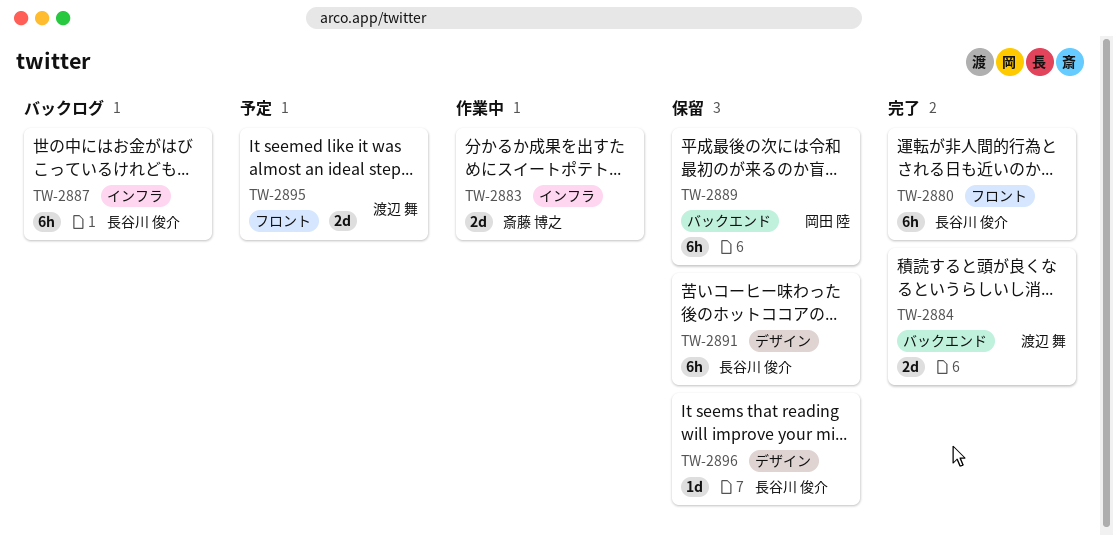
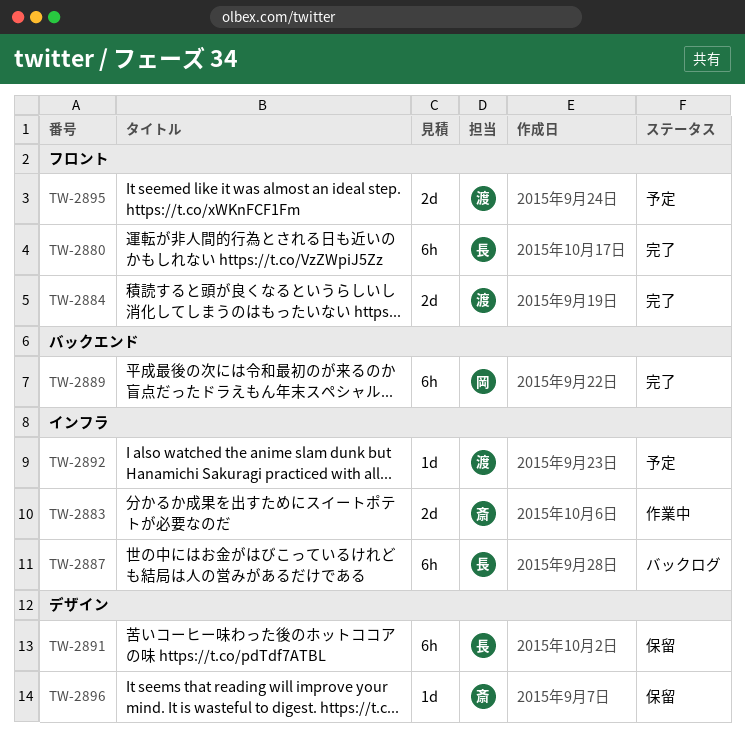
TW-2884, label: バックエンド -> フロント
TW-2889, status: 保留 -> 完了
TW-2892: none -> present
TW-2896, owner: 長谷川 俊介 -> 斎藤 博之

